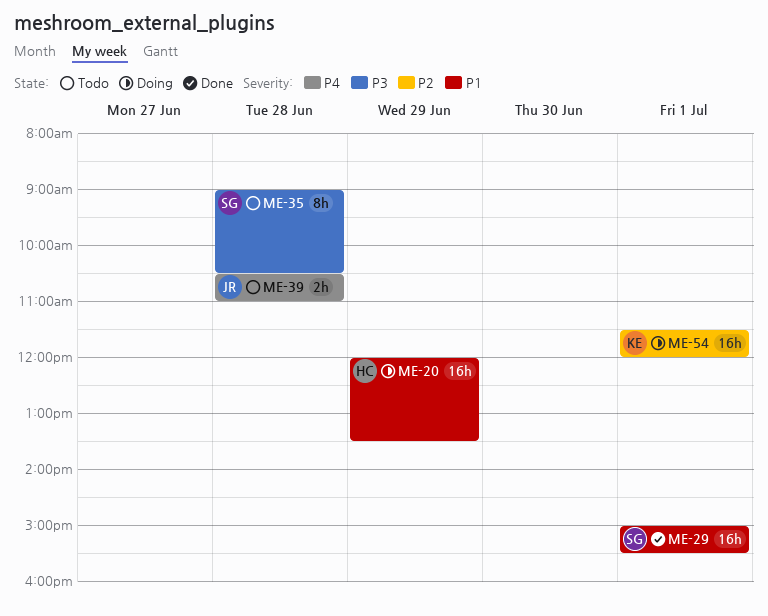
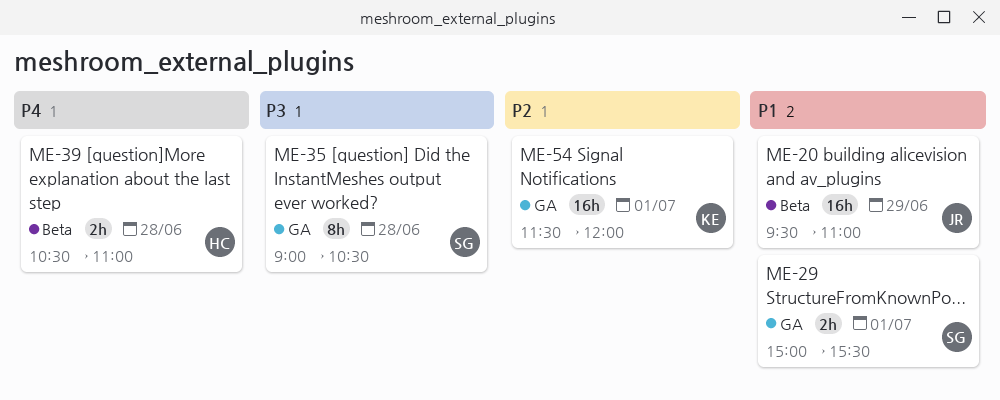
ME-20, owner: HC -> JR
ME-20, begins: 12:00 -> 09:30
ME-20, ends: 13:30 -> 11:00
ME-29, estimate: 16h -> 2h
ME-39, owner: JR -> HC

